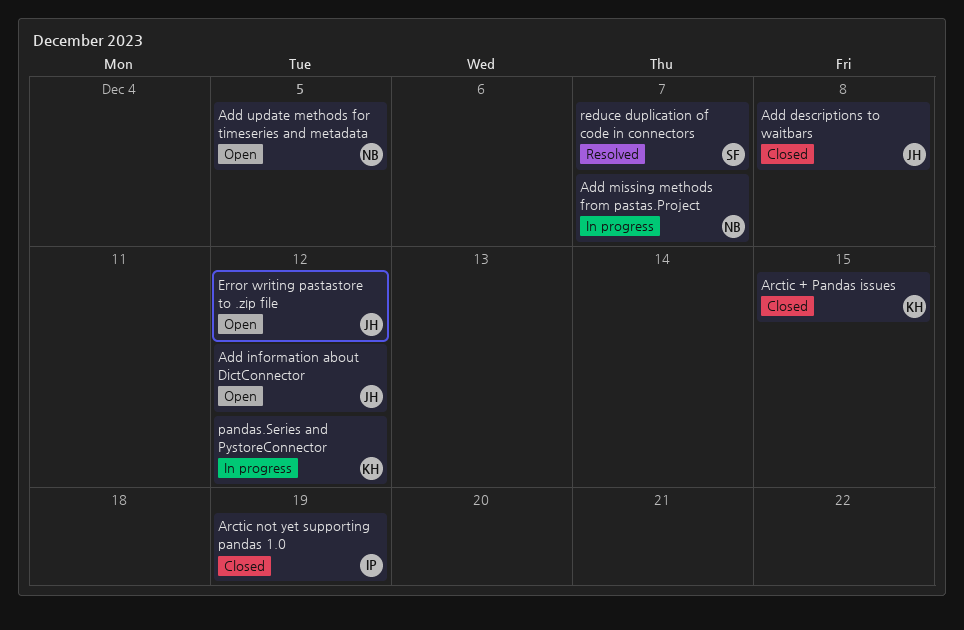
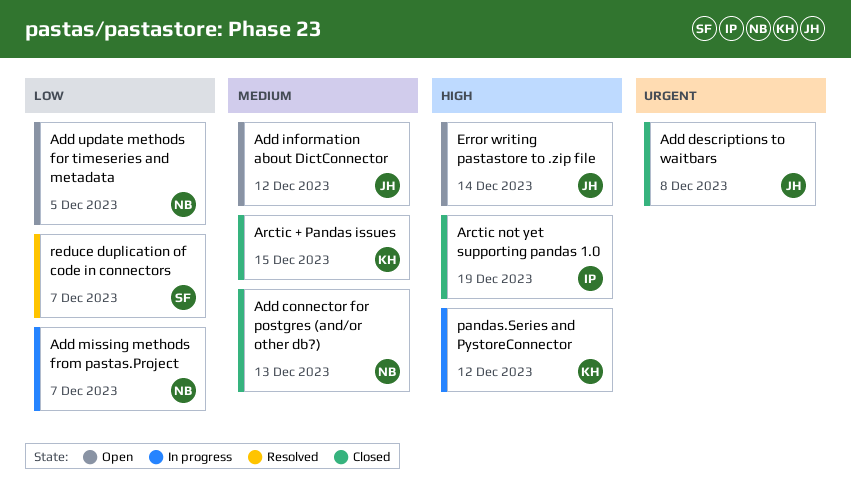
Add connector for postgres (and/or other db?): none -> present
Error writing pastastore to .zip file, due: Dec 12 -> Dec 14

